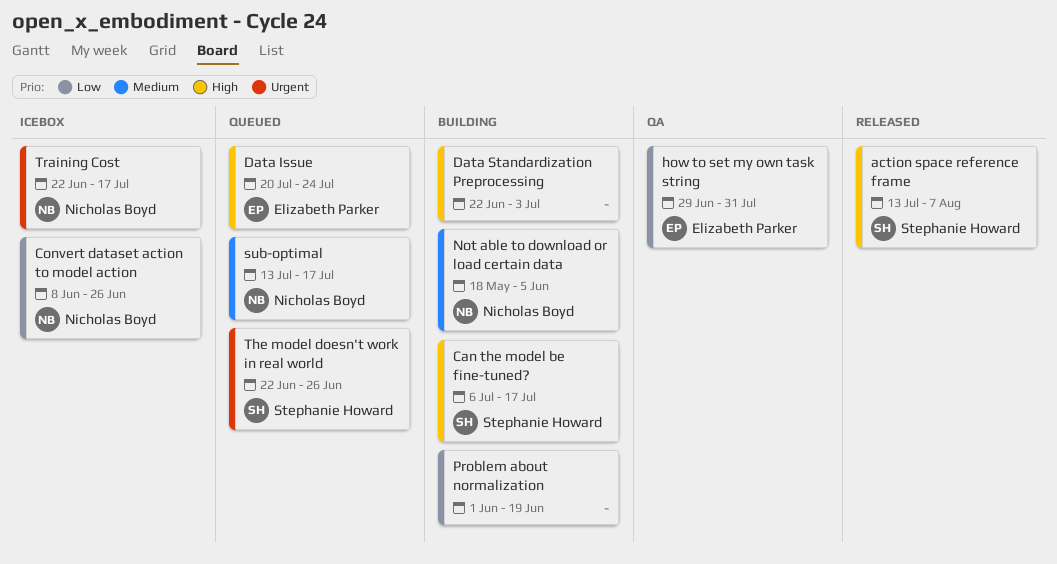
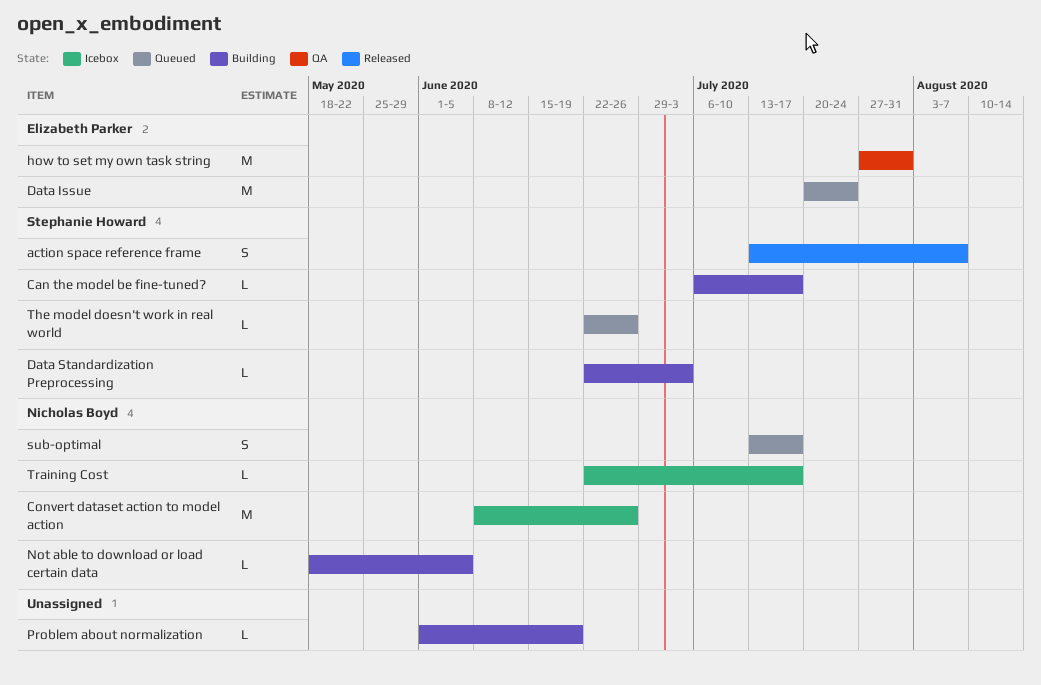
Data Standardization Preprocessing, owner: none -> Stephanie Howard
how to set my own task string, start: Jun 29 -> Jul 27

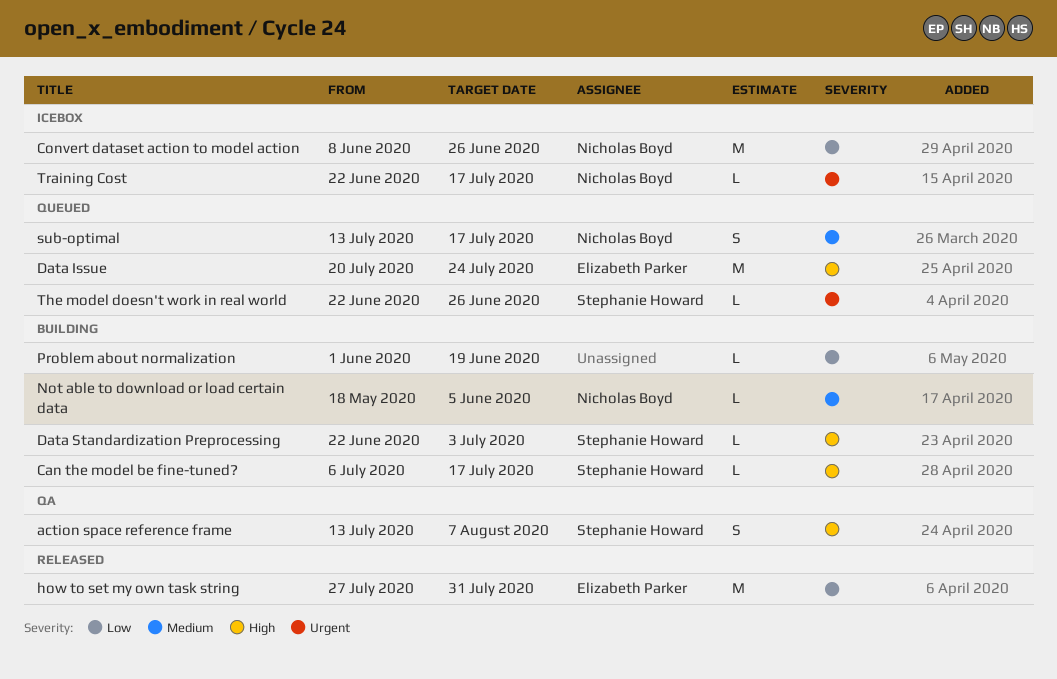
action space reference frame, status: Released -> QA
how to set my own task string, status: QA -> Released

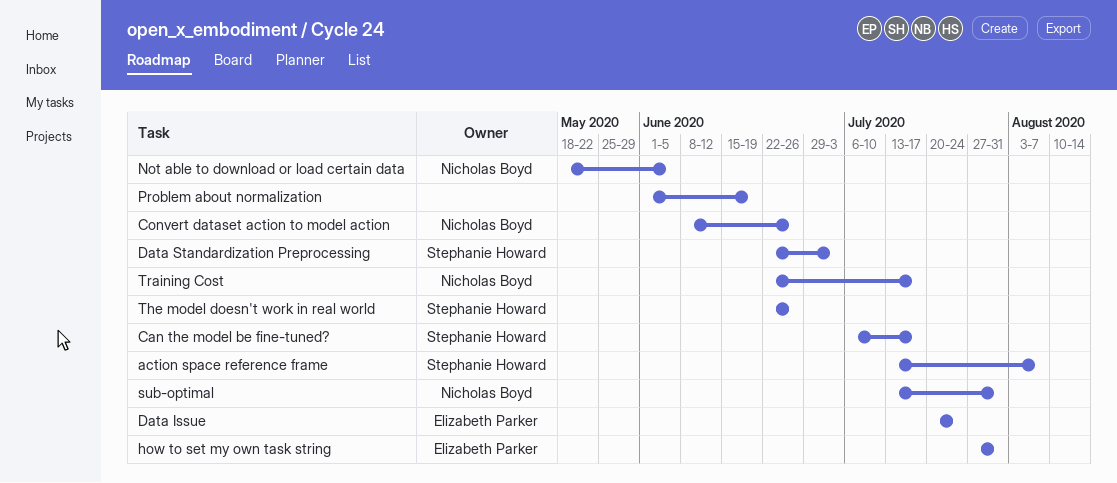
sub-optimal, due: Jul 17 -> Jul 31

